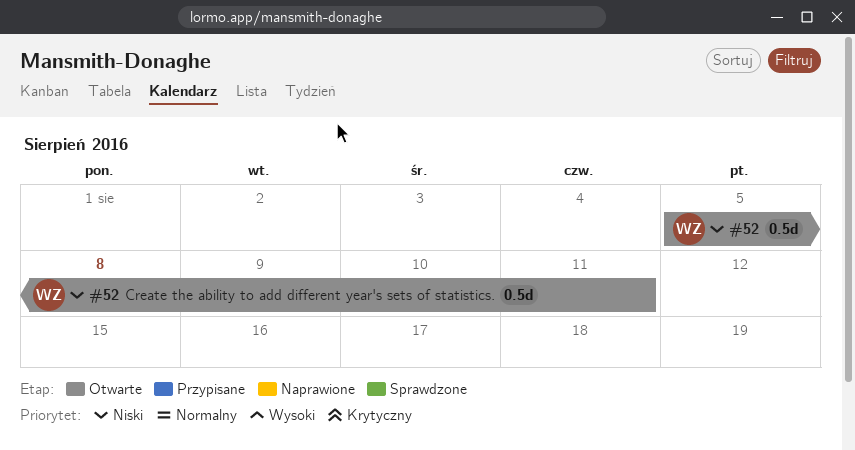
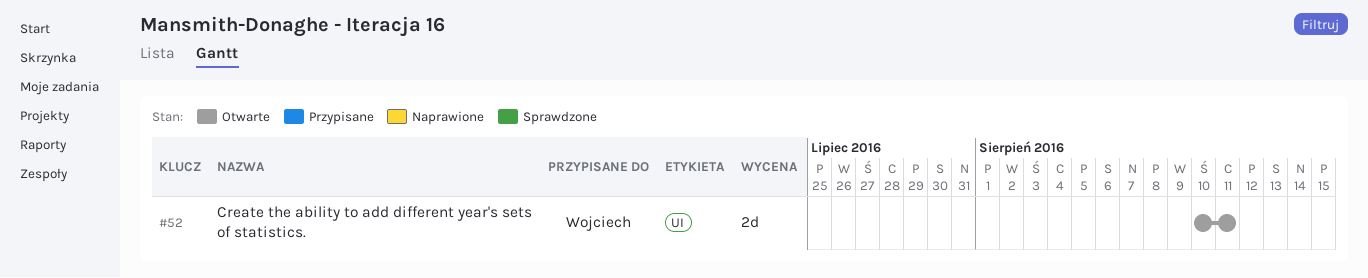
#52, estimate: 0.5d -> 2d
#52, start: Aug 5 -> Aug 10

